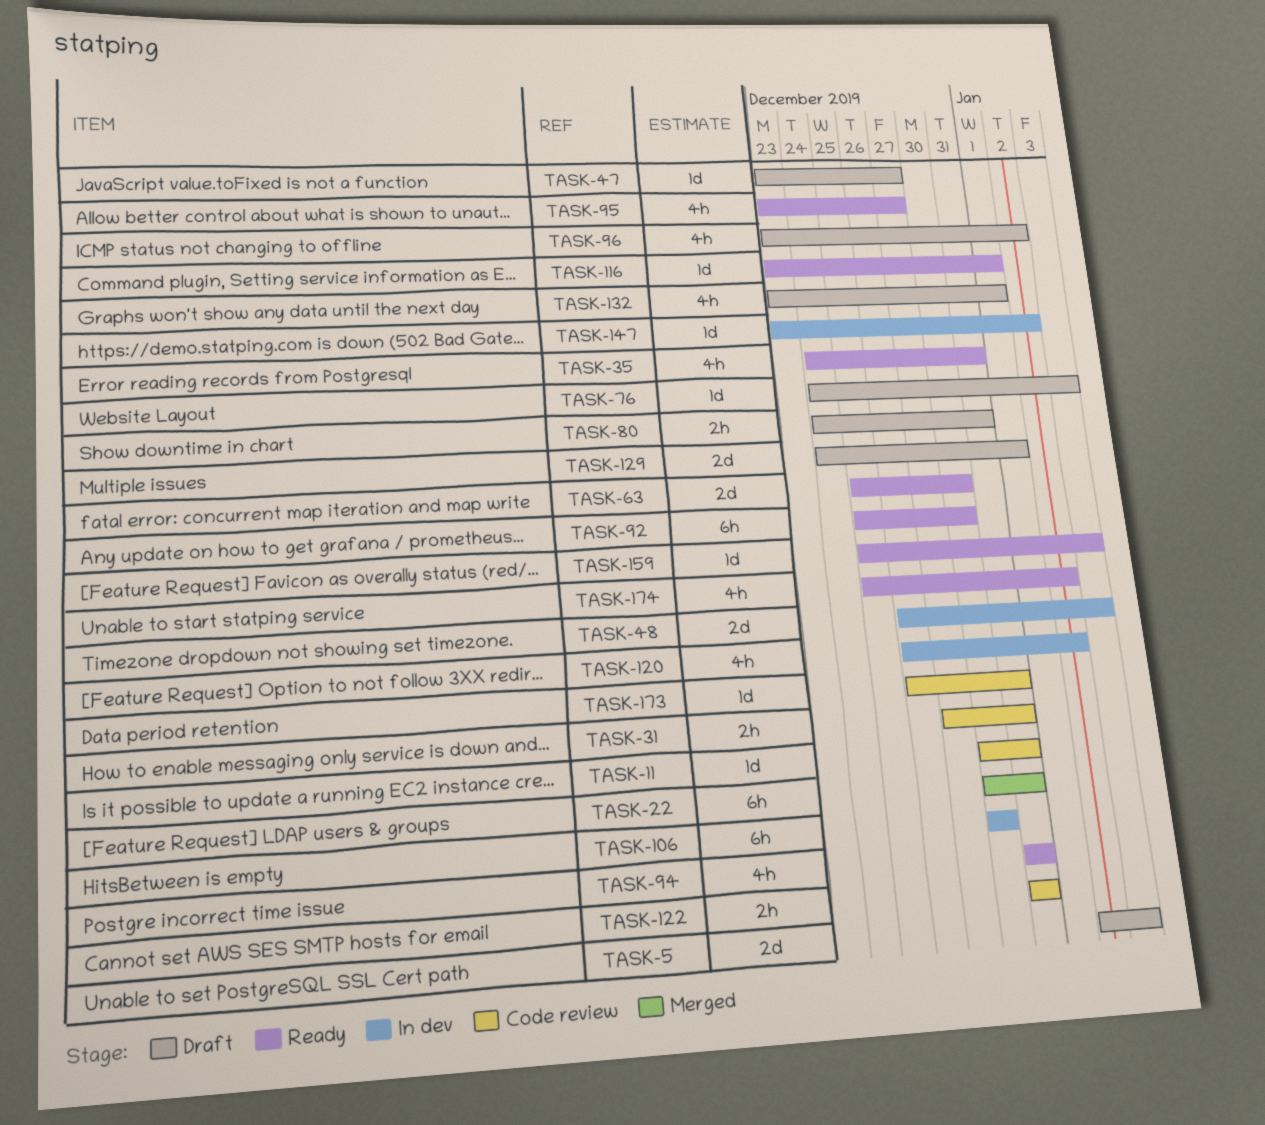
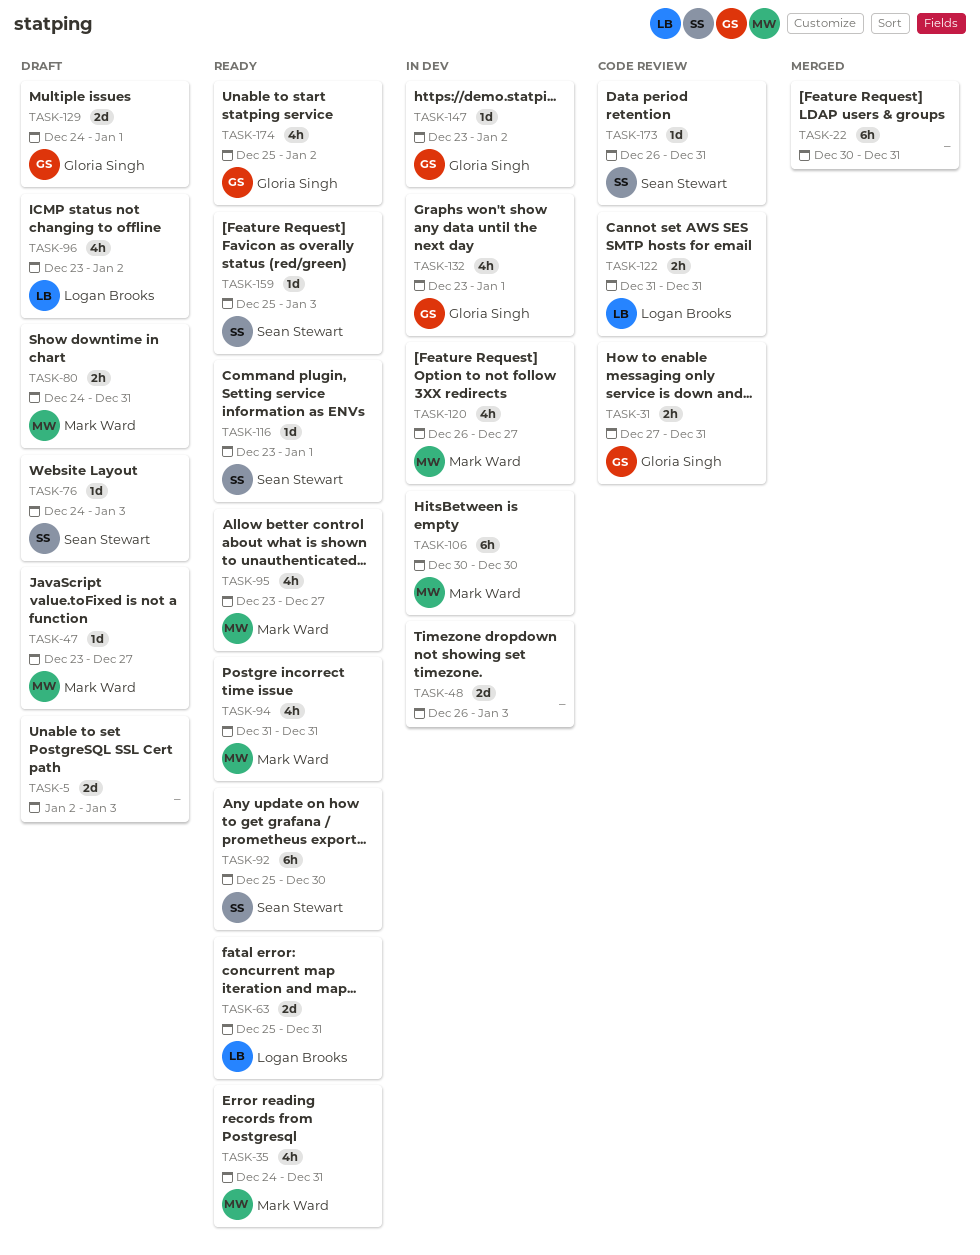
TASK-11: present -> none
TASK-63, due: Dec 30 -> Dec 31
TASK-120, due: Jan 2 -> Dec 27
TASK-132, status: Draft -> In dev

